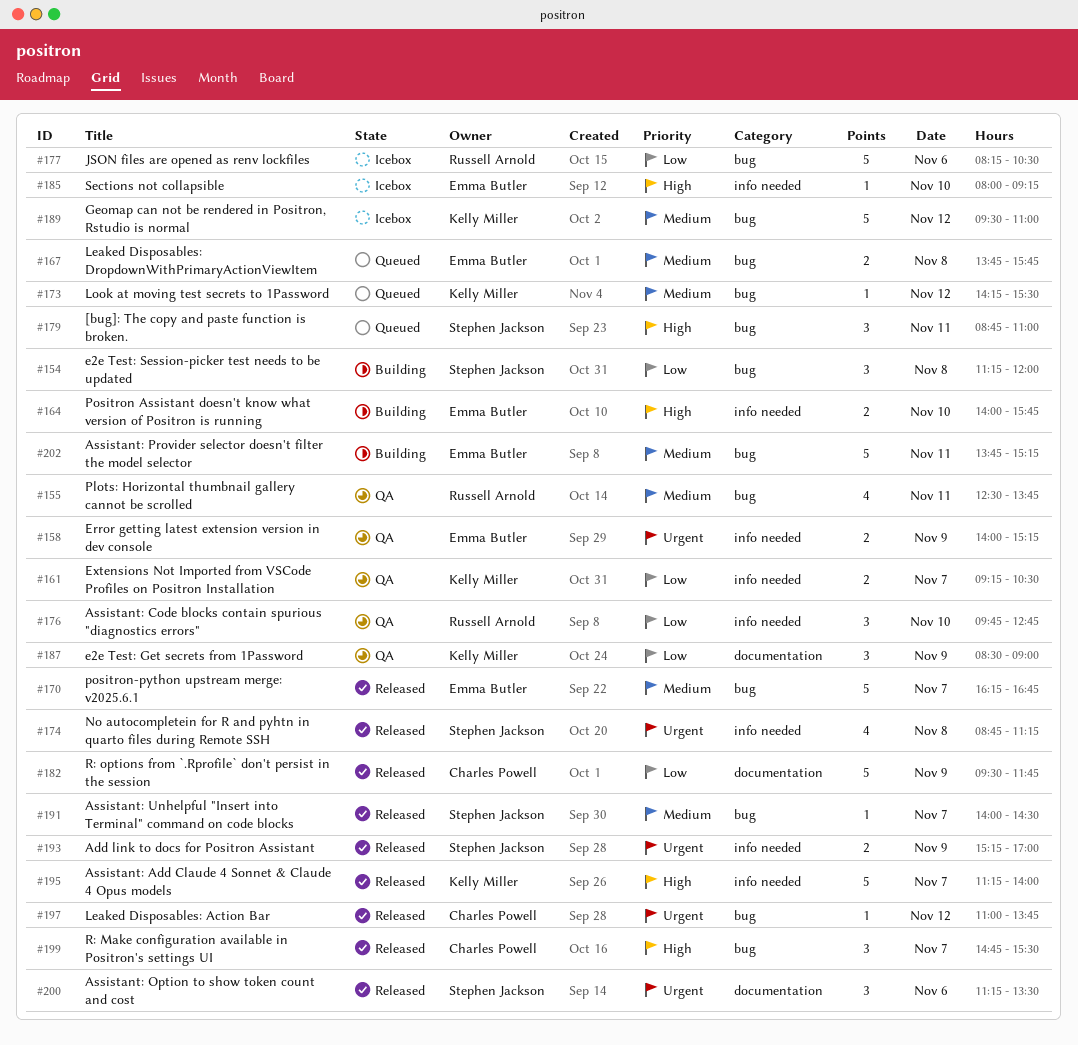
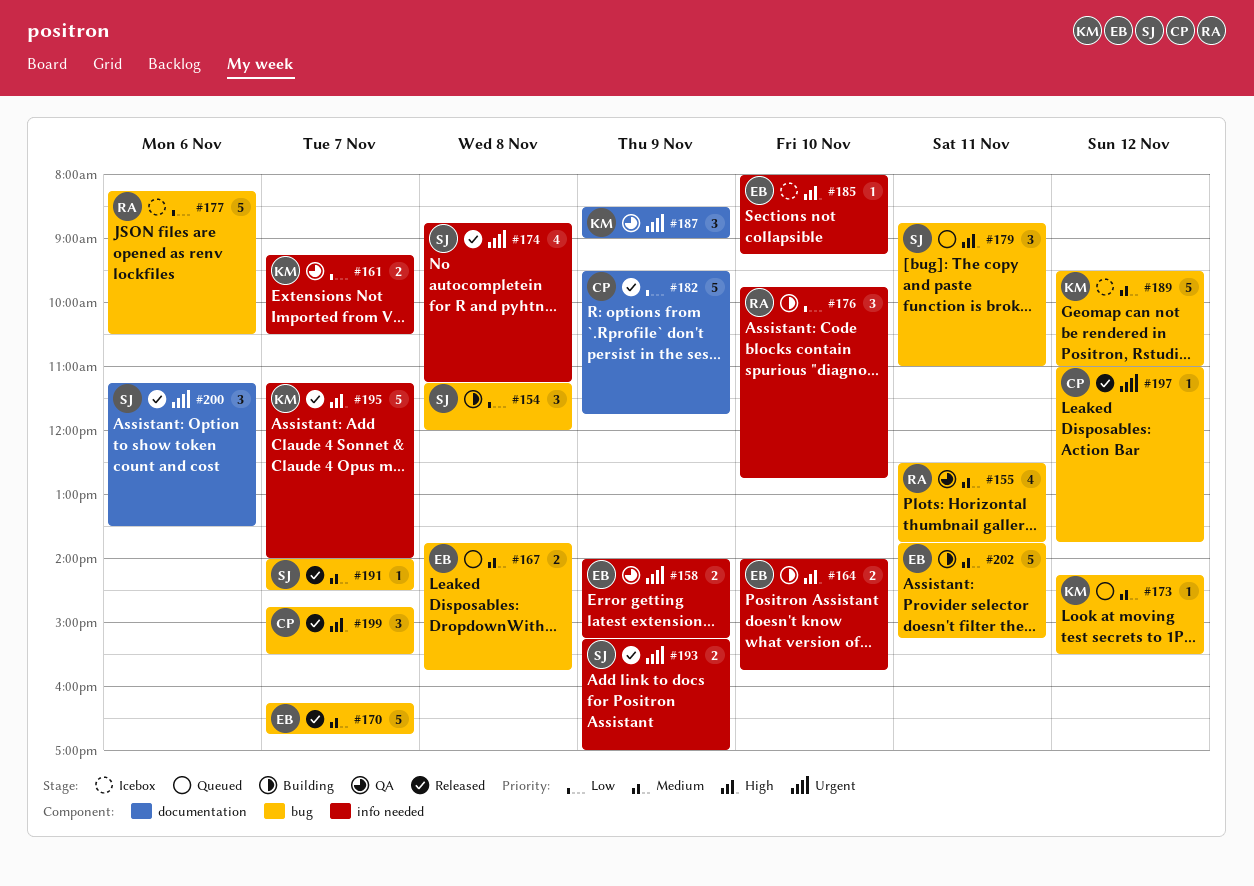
#176, status: QA -> Building
#187, priority: Low -> Urgent

